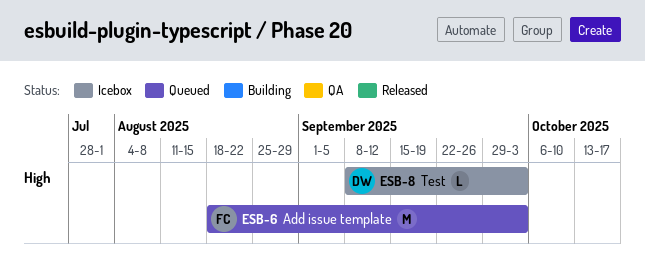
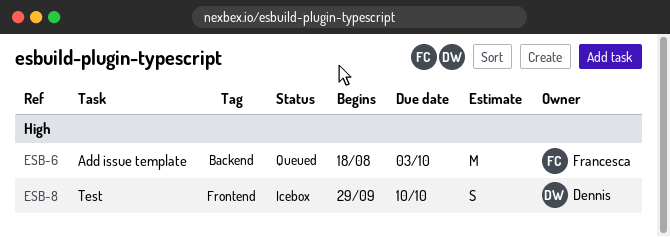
ESB-8, estimate: L -> S
ESB-8, start: Sep 8 -> Sep 29
ESB-8, due: Oct 3 -> Oct 10

